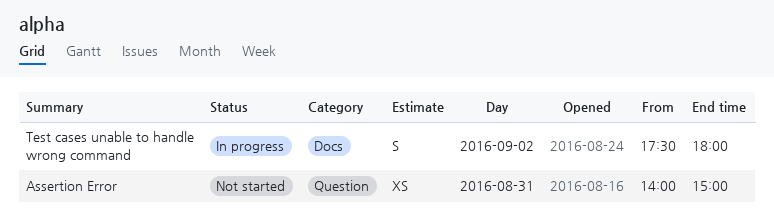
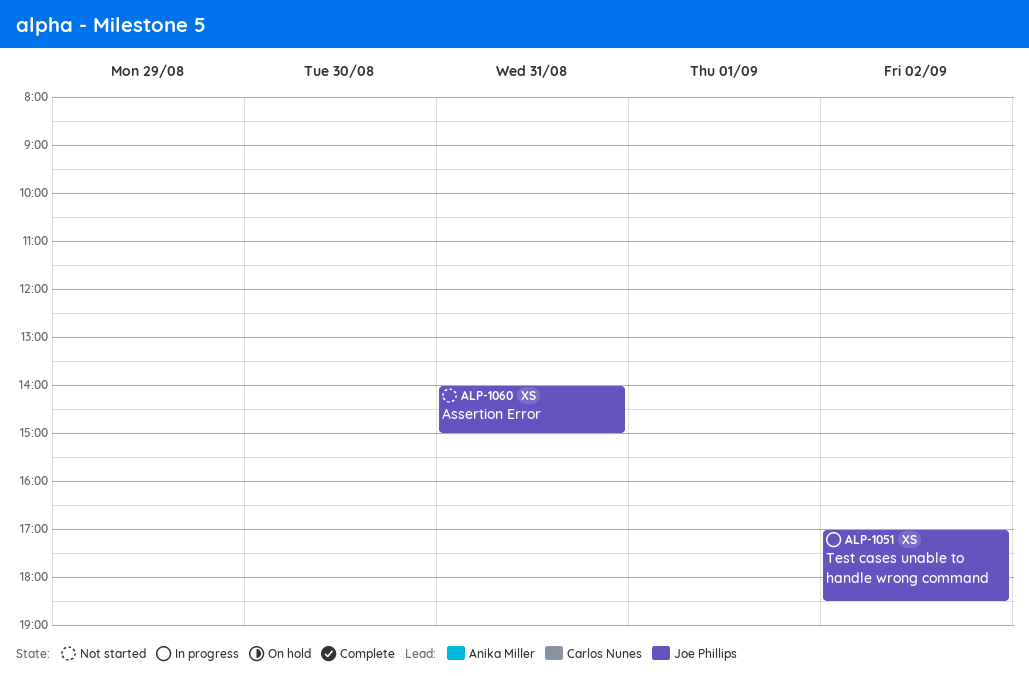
Test cases unable to handle wrong command, estimate: S -> XS
Test cases unable to handle wrong command, begins: 17:30 -> 17:00
Test cases unable to handle wrong command, ends: 18:00 -> 18:30

